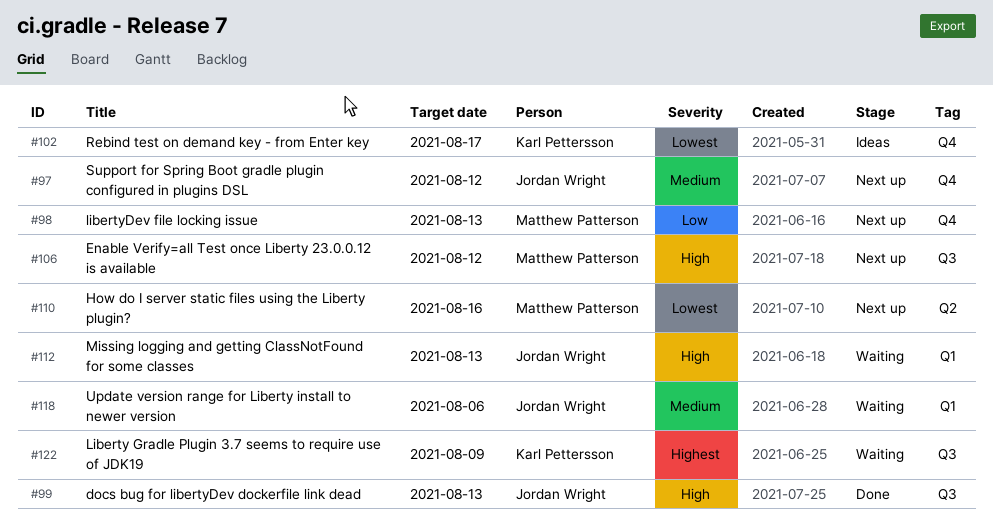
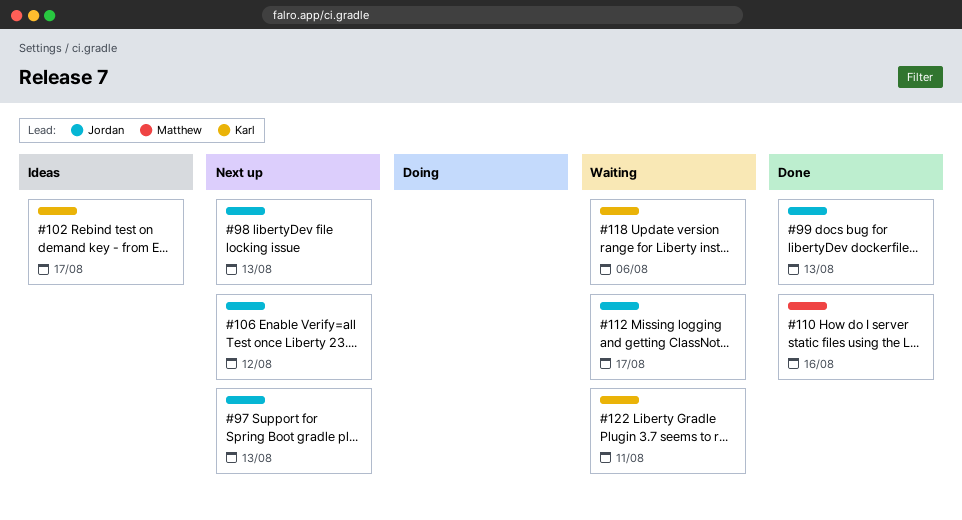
#97, due: Aug 12 -> Aug 13
#98, owner: Matthew Patterson -> Jordan Wright
#106, owner: Matthew Patterson -> Jordan Wright
#110, status: Next up -> Done
#112, due: Aug 13 -> Aug 17
#118, owner: Jordan Wright -> Karl Pettersson
#122, due: Aug 9 -> Aug 11

